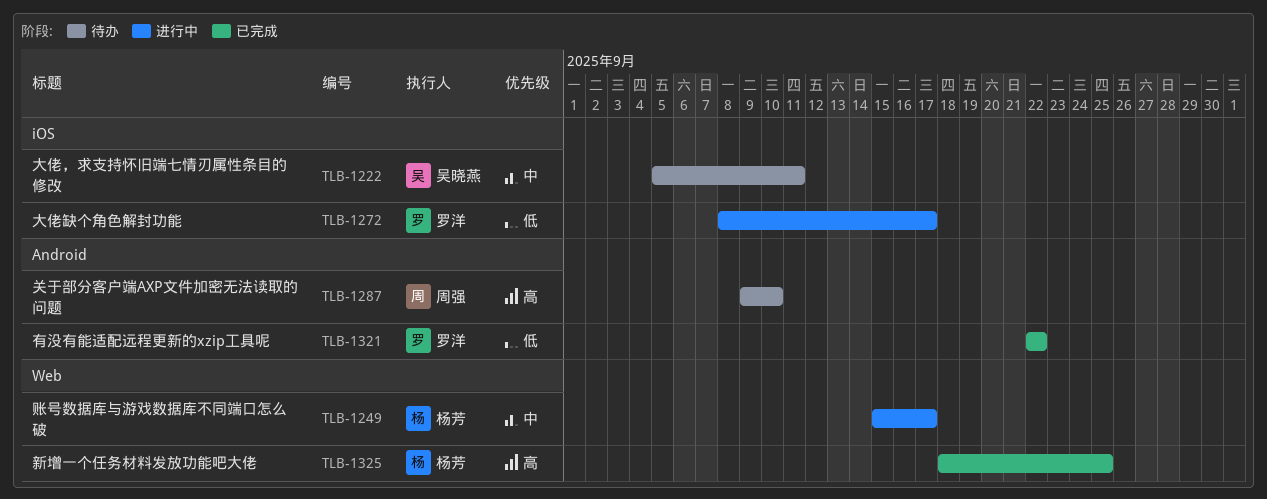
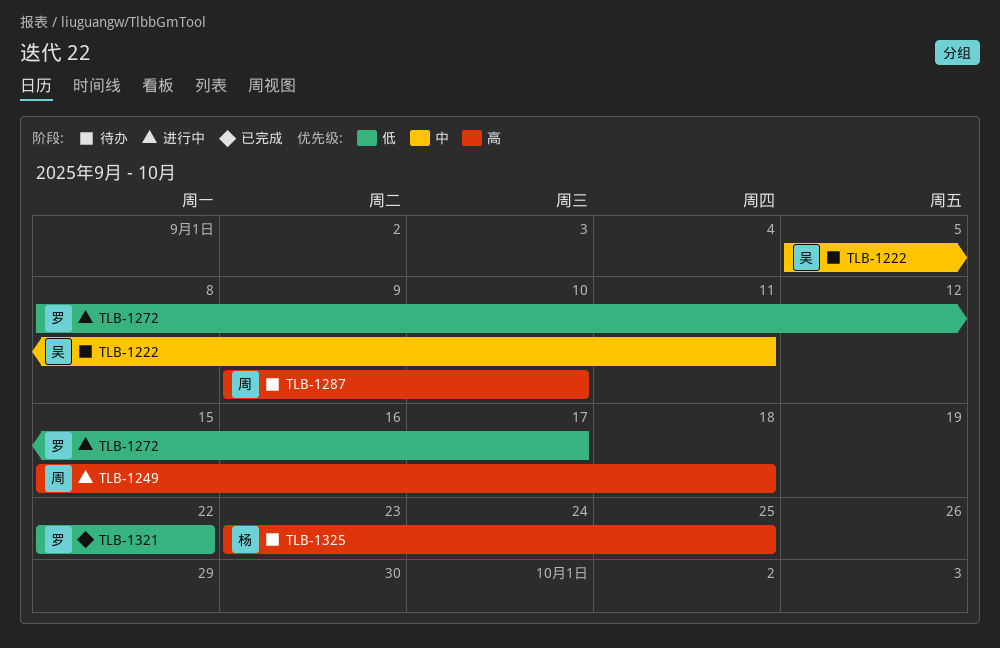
TLB-1249, owner: 杨芳 -> 周强
TLB-1249, priority: 中 -> 高
TLB-1249, due: Sep 17 -> Sep 18
TLB-1325, status: 已完成 -> 待办
TLB-1325, start: Sep 18 -> Sep 23

